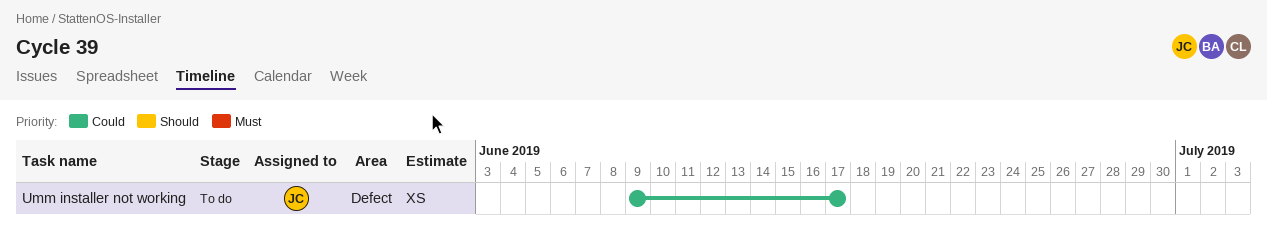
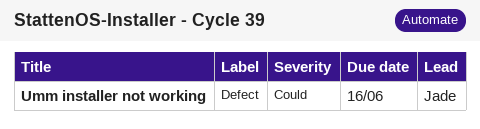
Umm installer not working, due: Jun 17 -> Jun 16

